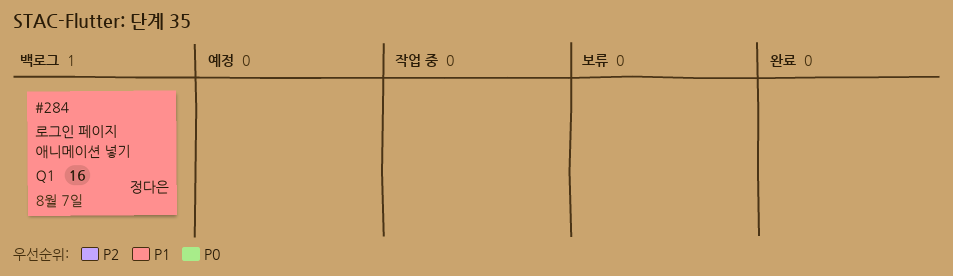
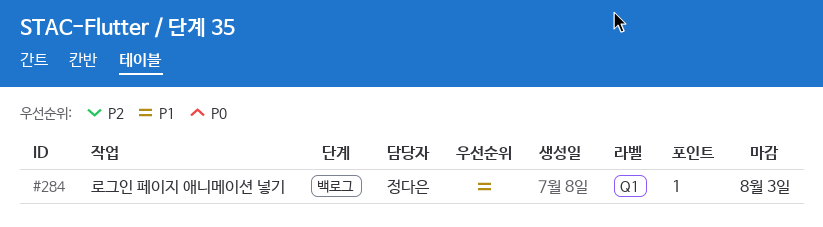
#284, estimate: 16 -> 1
#284, due: Aug 7 -> Aug 3

